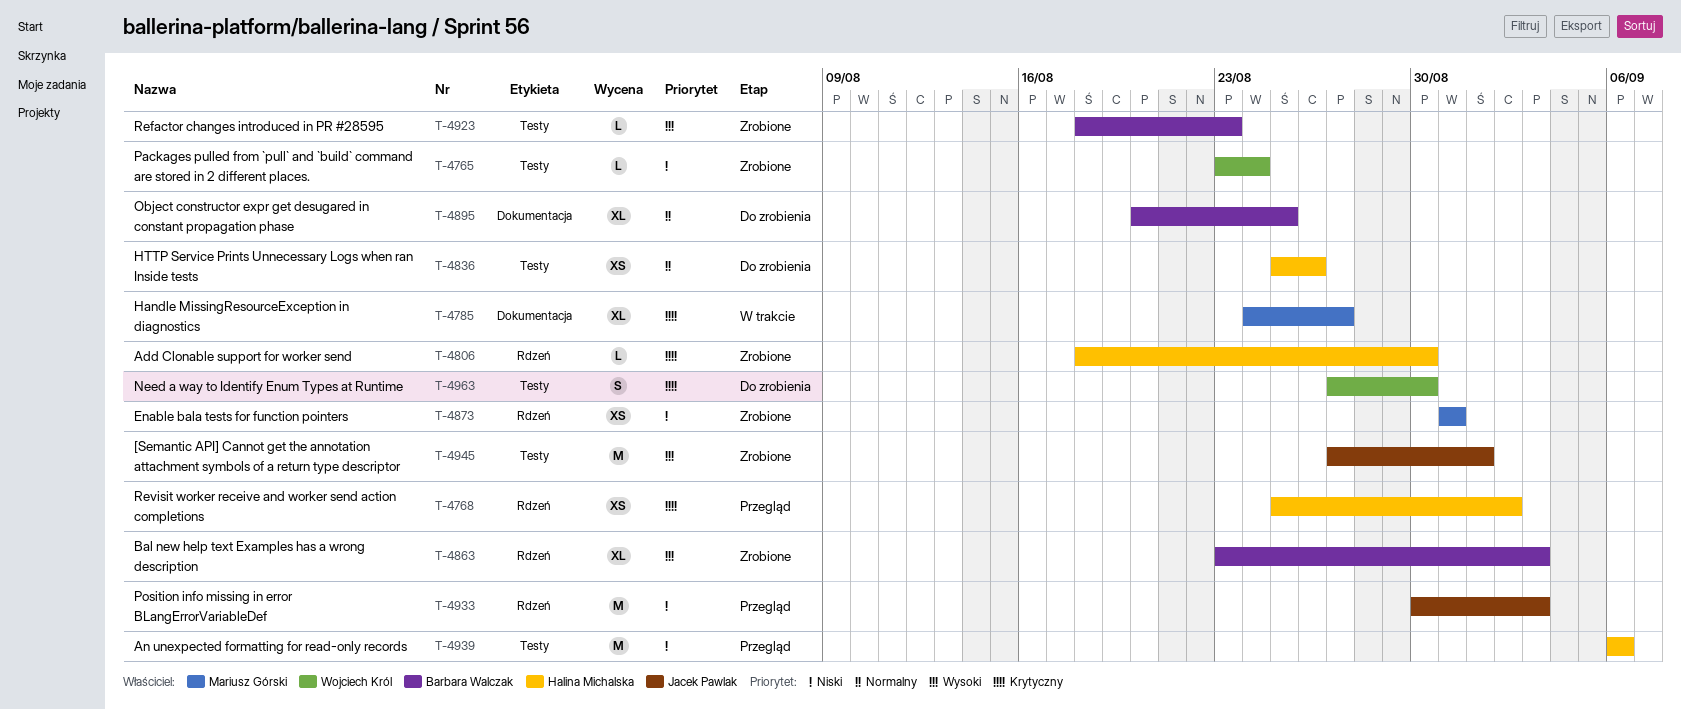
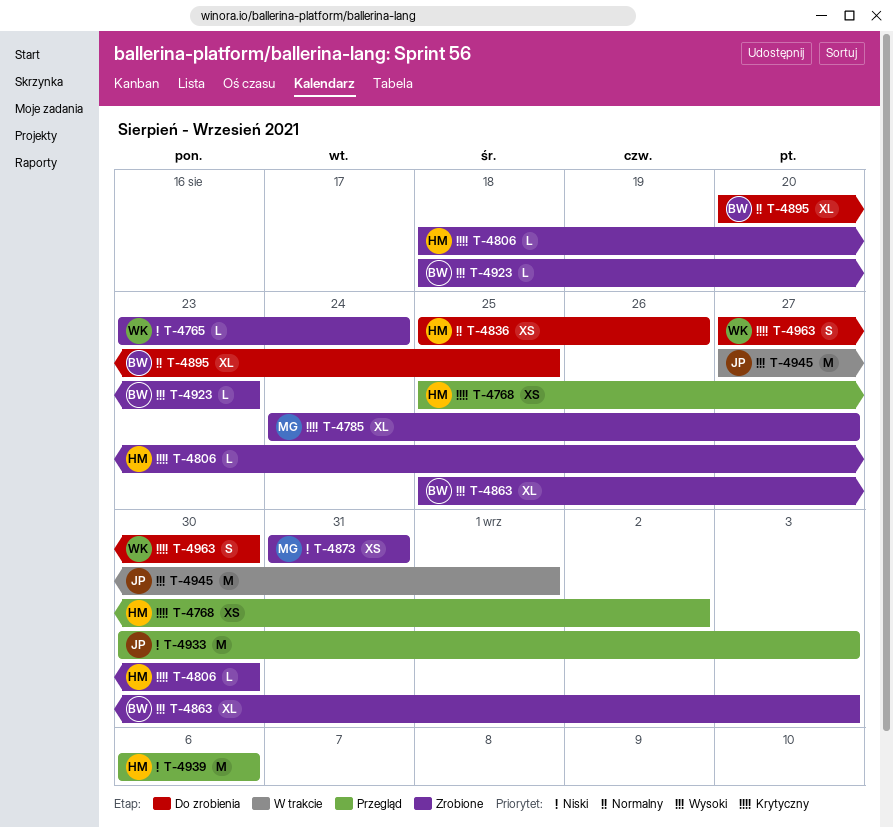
T-4785, status: W trakcie -> Zrobione
T-4863, start: Aug 23 -> Aug 25
T-4945, status: Zrobione -> W trakcie

